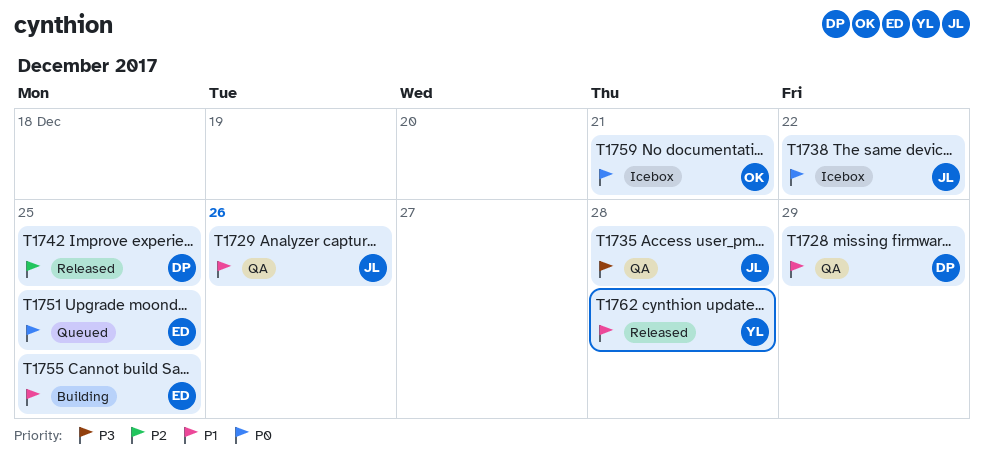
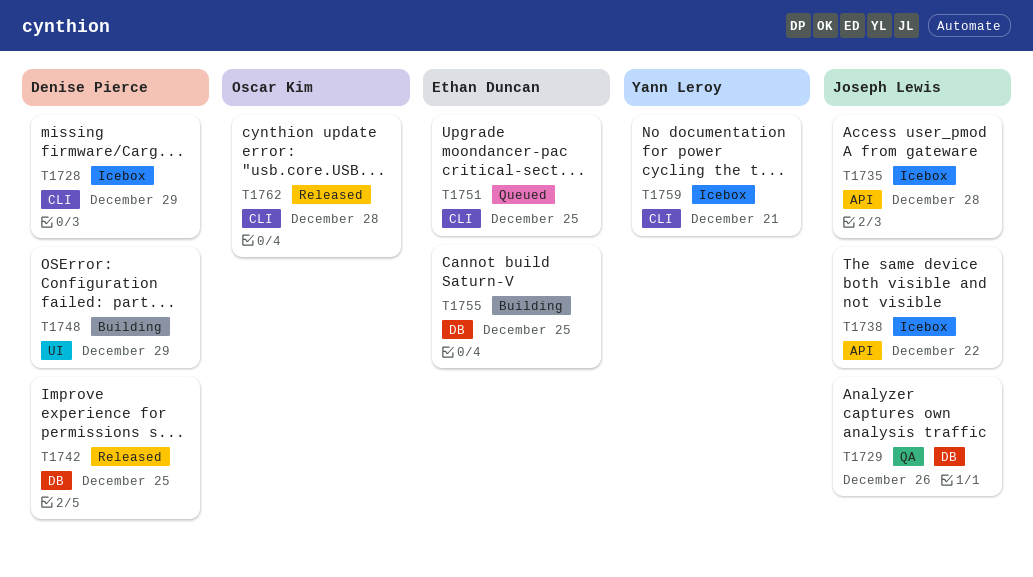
T1728, status: QA -> Icebox
T1735, status: QA -> Icebox
T1748: none -> present
T1759, owner: Oscar Kim -> Yann Leroy
T1762, owner: Yann Leroy -> Oscar Kim

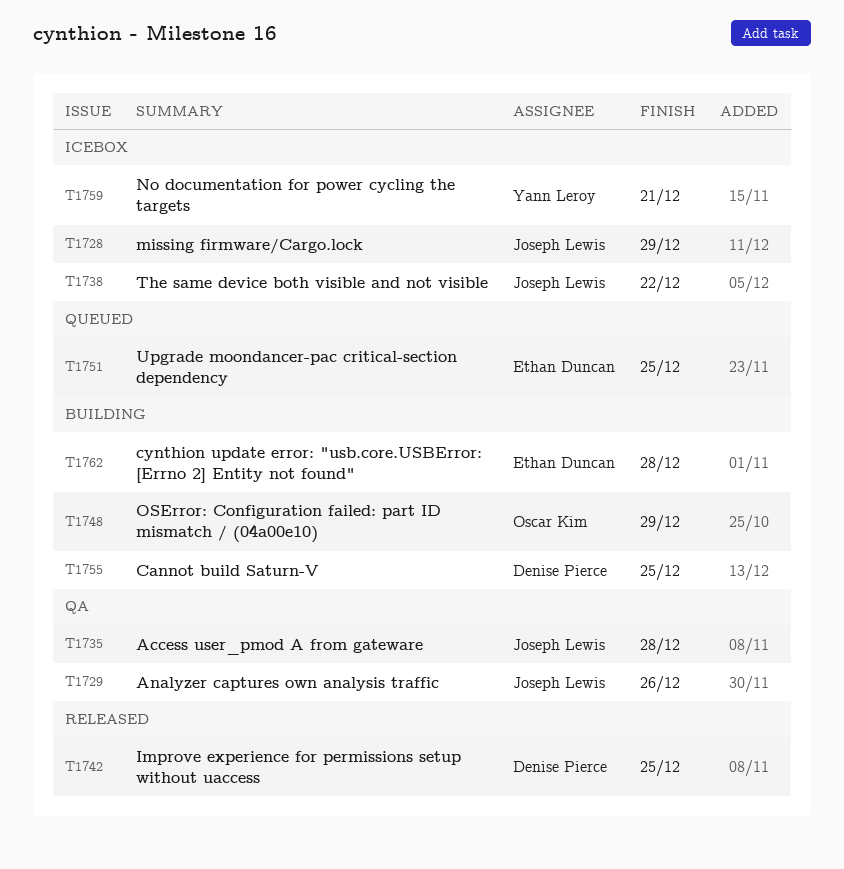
T1728, owner: Denise Pierce -> Joseph Lewis
T1735, status: Icebox -> QA
T1748, owner: Denise Pierce -> Oscar Kim
T1755, owner: Ethan Duncan -> Denise Pierce
T1762, status: Released -> Building
T1762, owner: Oscar Kim -> Ethan Duncan

